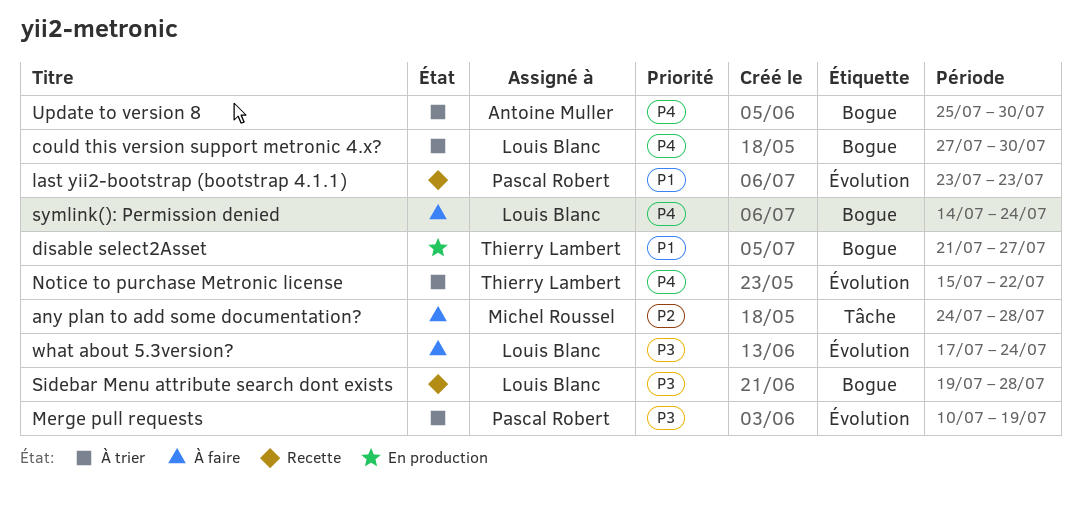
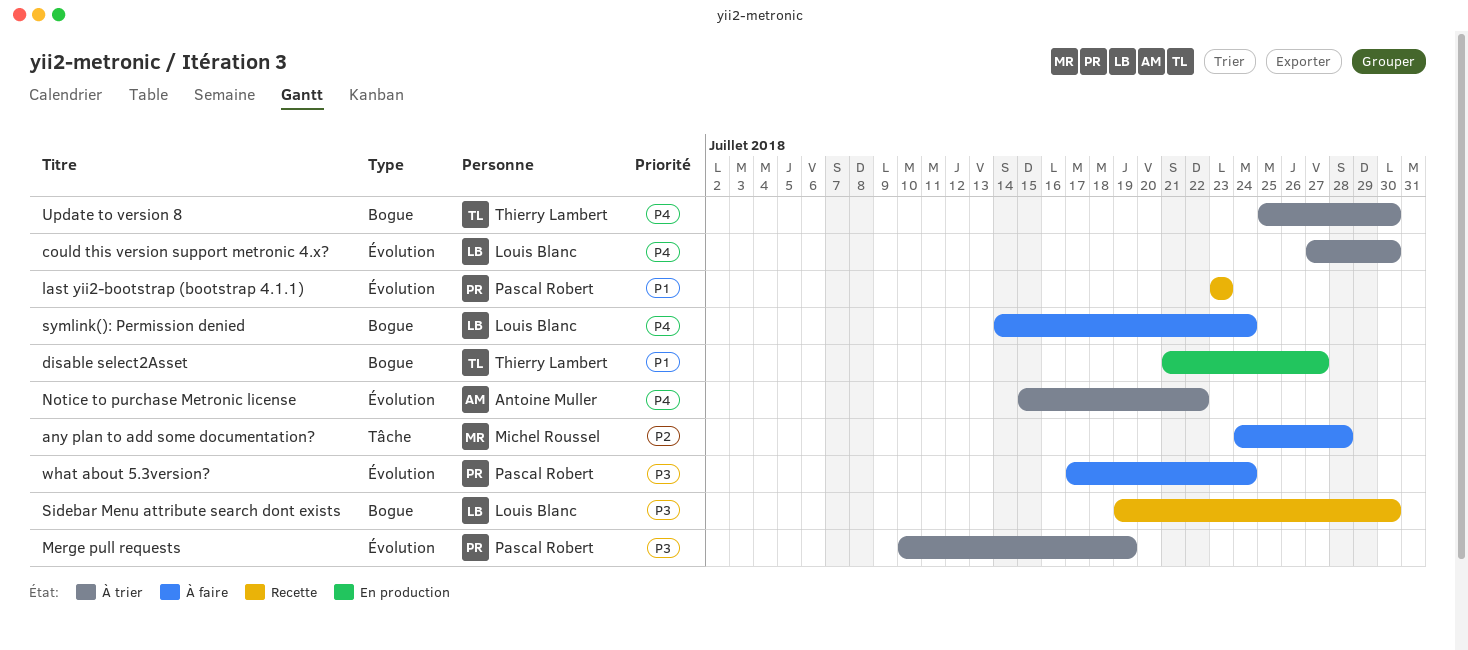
could this version support metronic 4.x?, label: Bogue -> Évolution
Notice to purchase Metronic license, owner: Thierry Lambert -> Antoine Muller
Sidebar Menu attribute search dont exists, due: Jul 28 -> Jul 30
Update to version 8, owner: Antoine Muller -> Thierry Lambert
what about 5.3version?, owner: Louis Blanc -> Pascal Robert

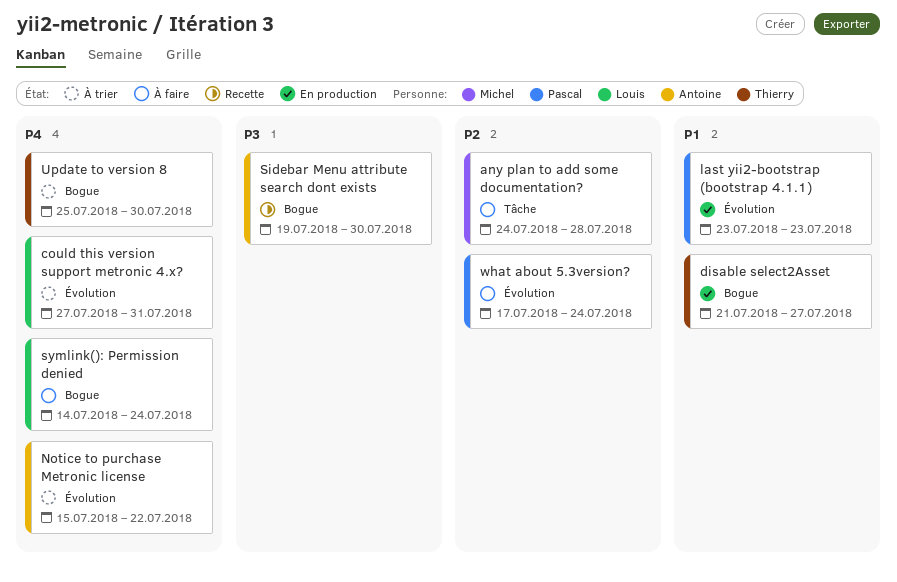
could this version support metronic 4.x?, due: Jul 30 -> Jul 31
last yii2-bootstrap (bootstrap 4.1.1), status: Recette -> En production
Merge pull requests: present -> none
Sidebar Menu attribute search dont exists, owner: Louis Blanc -> Antoine Muller
what about 5.3version?, priority: P3 -> P2

